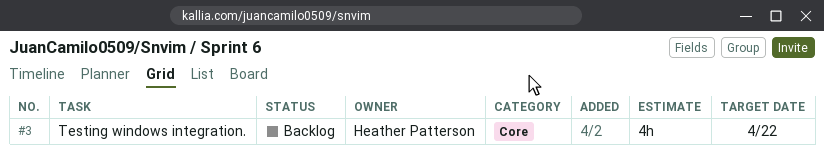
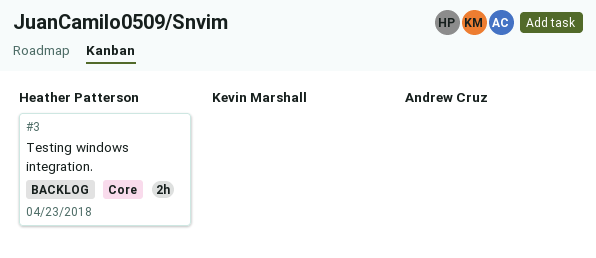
#3, estimate: 4h -> 2h
#3, due: Apr 22 -> Apr 23

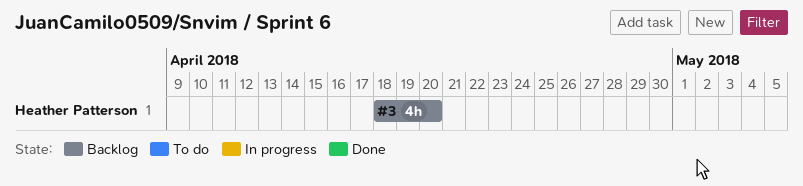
#3, estimate: 2h -> 4h
#3, due: Apr 23 -> Apr 20

